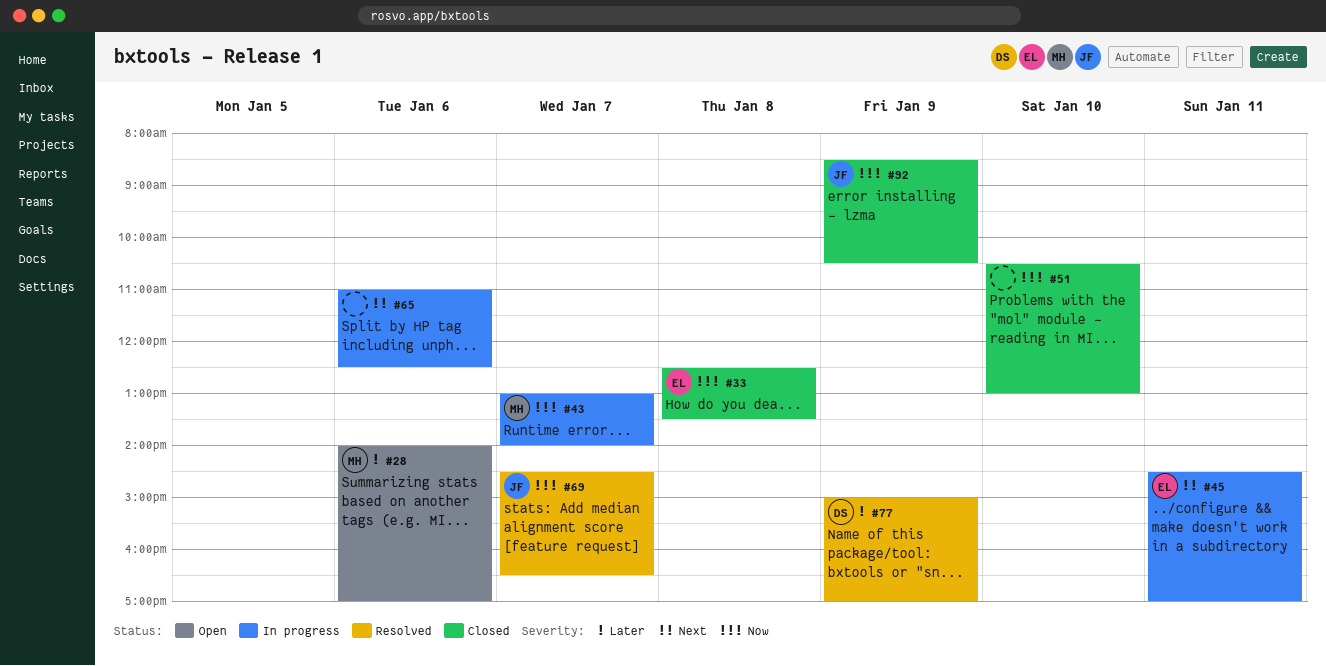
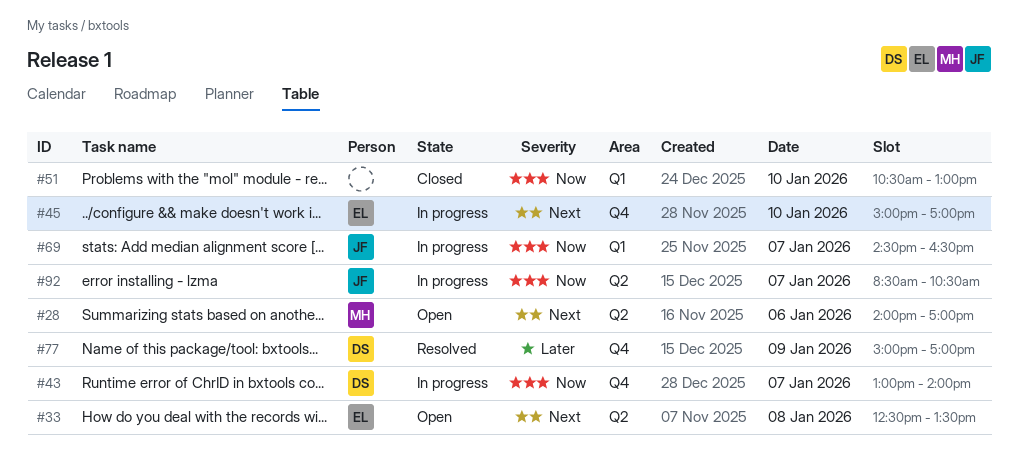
#28, priority: Later -> Next
#33, status: Closed -> Open
#33, priority: Now -> Next
#43, owner: MH -> DS
#45, day: Jan 11 -> Jan 10
#45, begins: 14:30 -> 15:00
#65: present -> none
#69, status: Resolved -> In progress
#92, status: Closed -> In progress
#92, day: Jan 9 -> Jan 7

